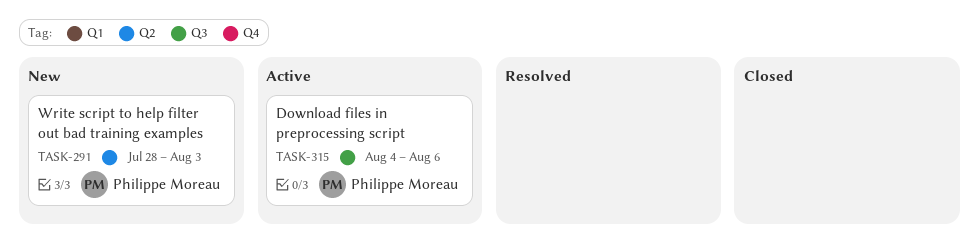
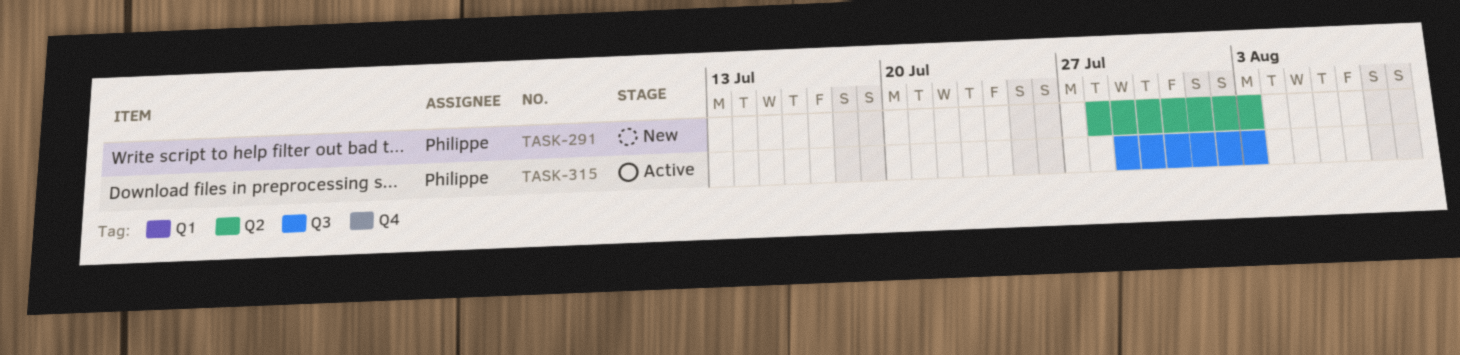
TASK-315, start: Aug 4 -> Jul 29
TASK-315, due: Aug 6 -> Aug 3

